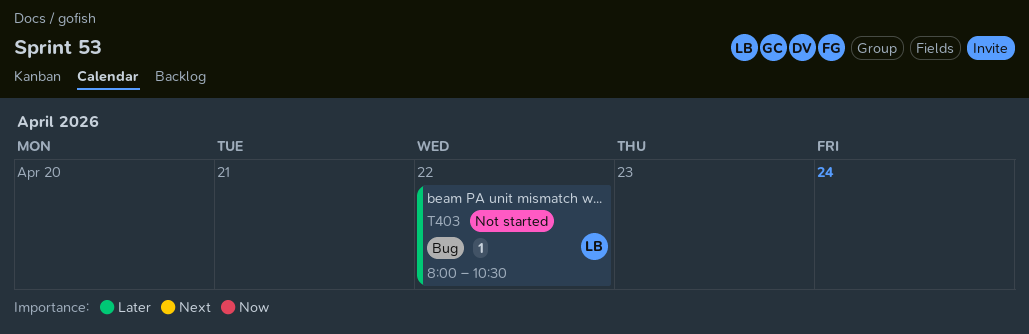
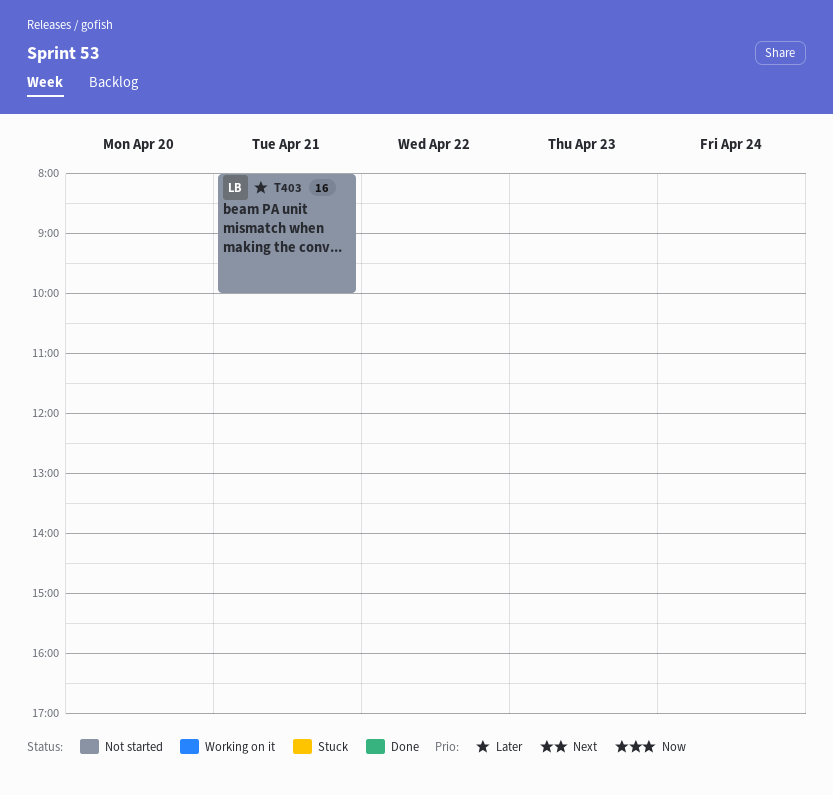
T403, estimate: 1 -> 16
T403, day: Apr 22 -> Apr 21
T403, ends: 10:30 -> 10:00

